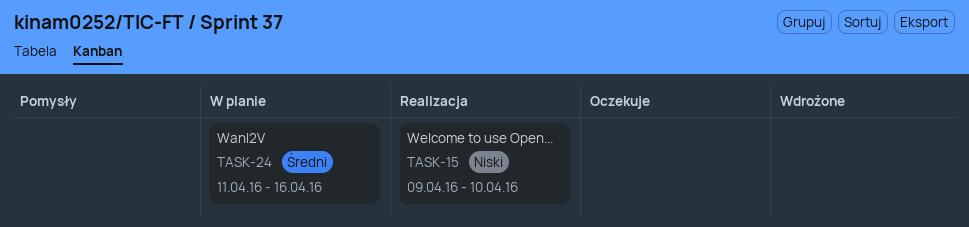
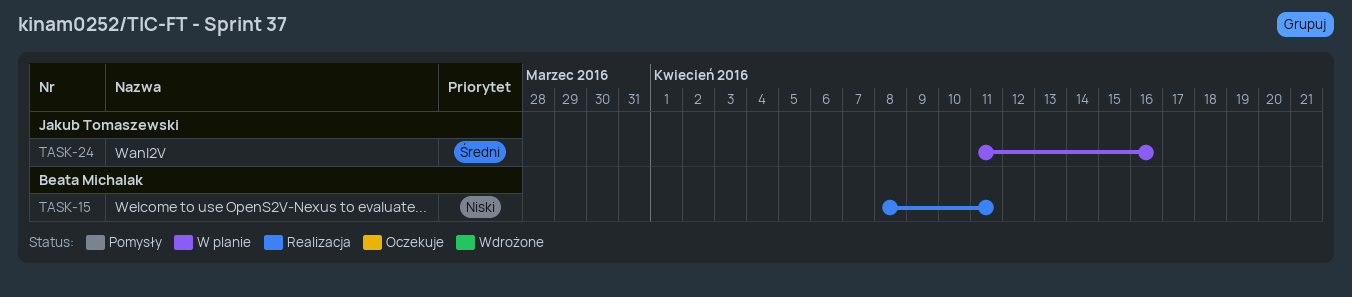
TASK-15, start: Apr 9 -> Apr 8
TASK-15, due: Apr 10 -> Apr 11

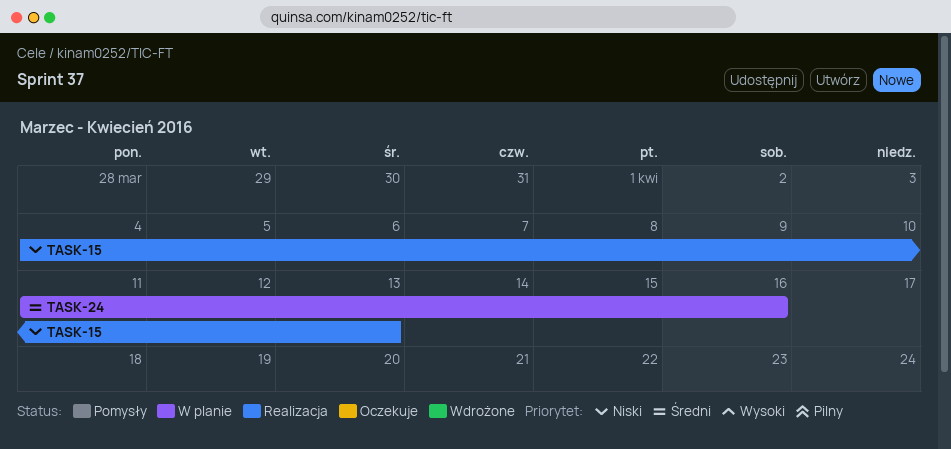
TASK-15, start: Apr 8 -> Apr 4
TASK-15, due: Apr 11 -> Apr 13

